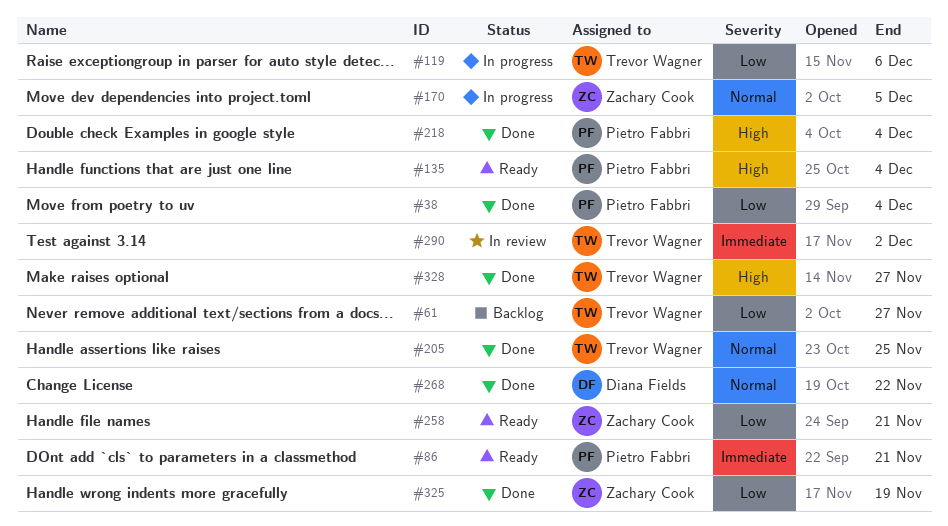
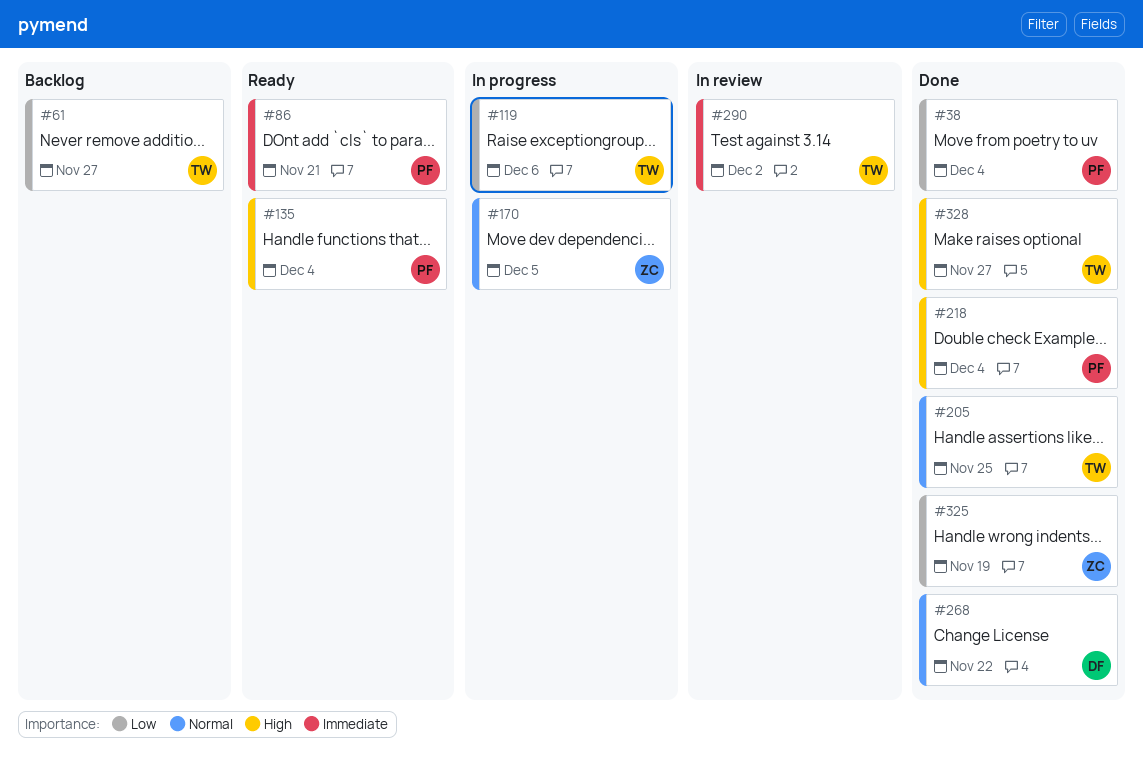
#258: present -> none

